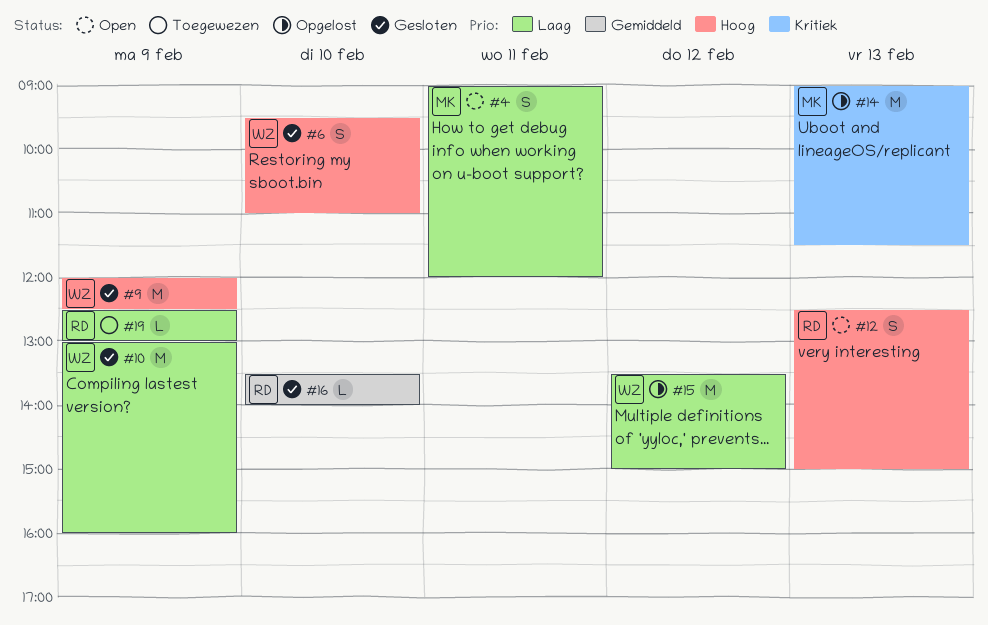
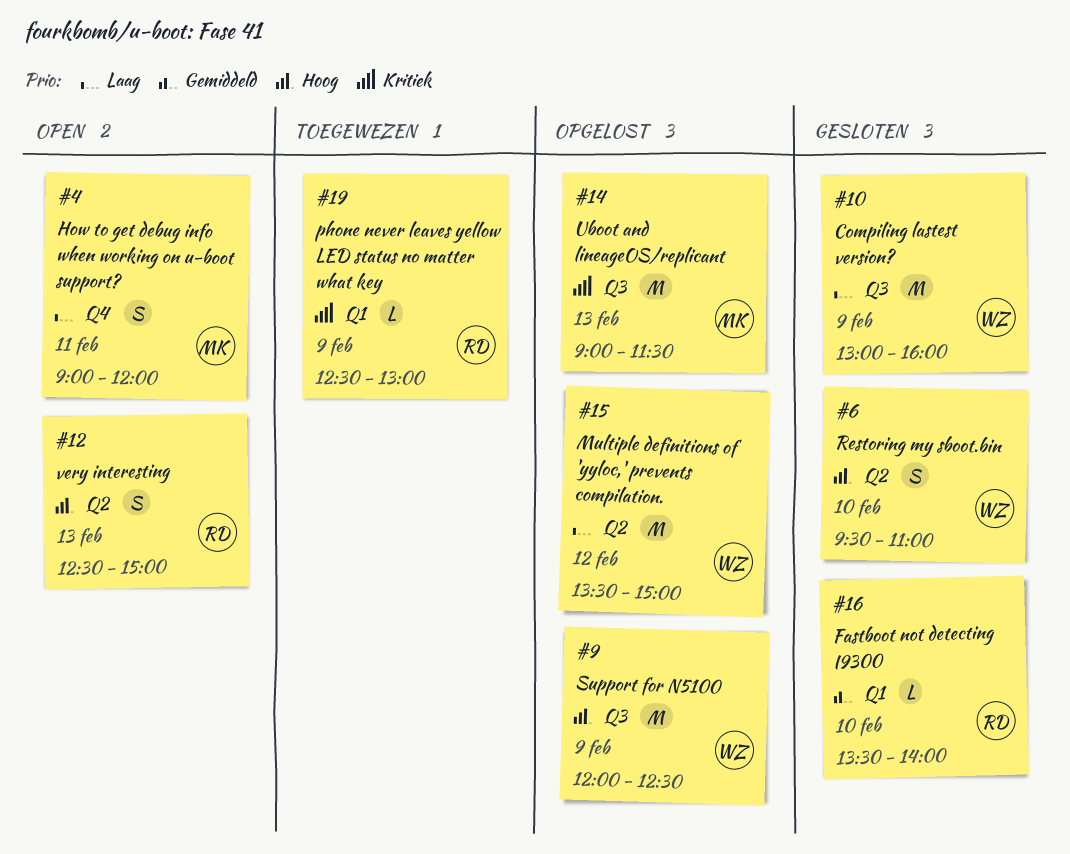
#9, status: Gesloten -> Opgelost
#19, priority: Laag -> Kritiek

